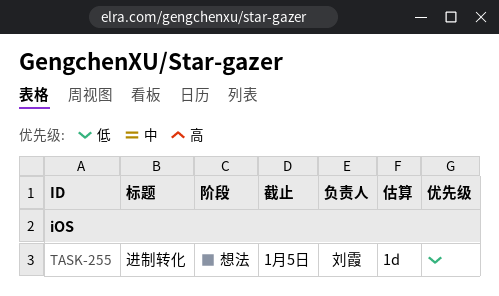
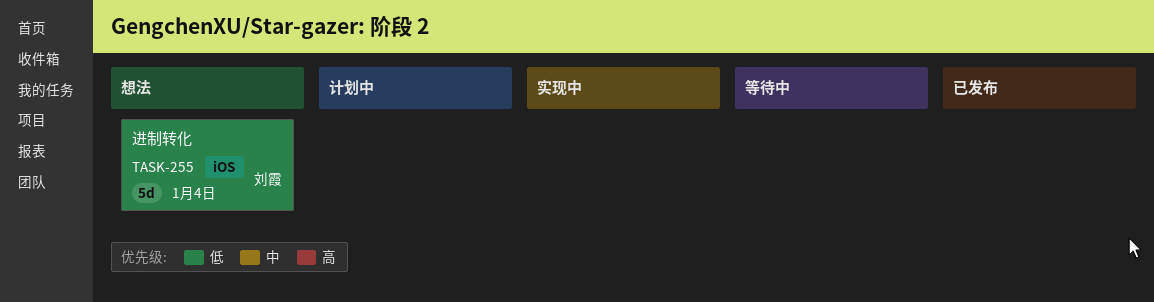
TASK-255, estimate: 1d -> 5d
TASK-255, due: Jan 5 -> Jan 4

